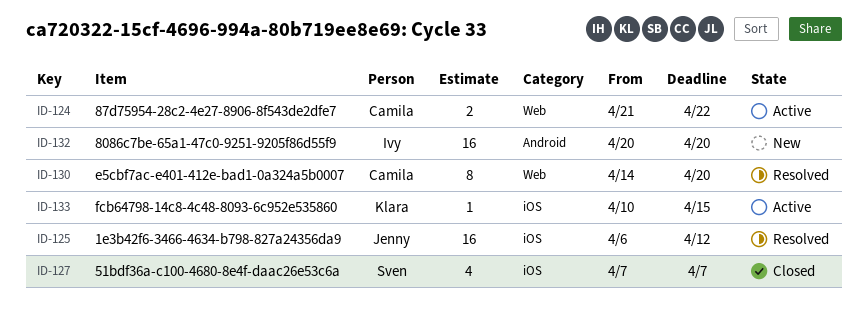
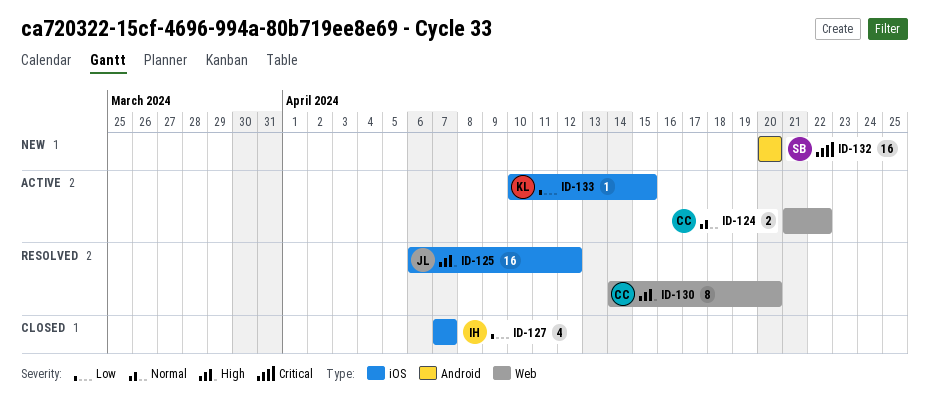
ID-127, owner: Sven -> Ivy
ID-132, owner: Ivy -> Sven

